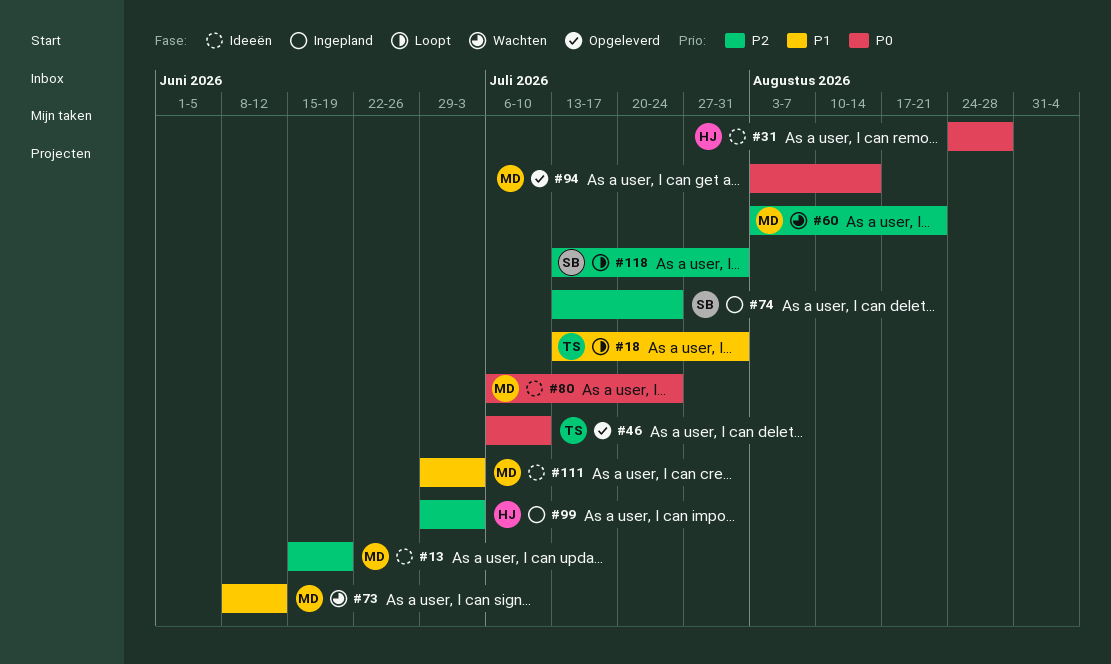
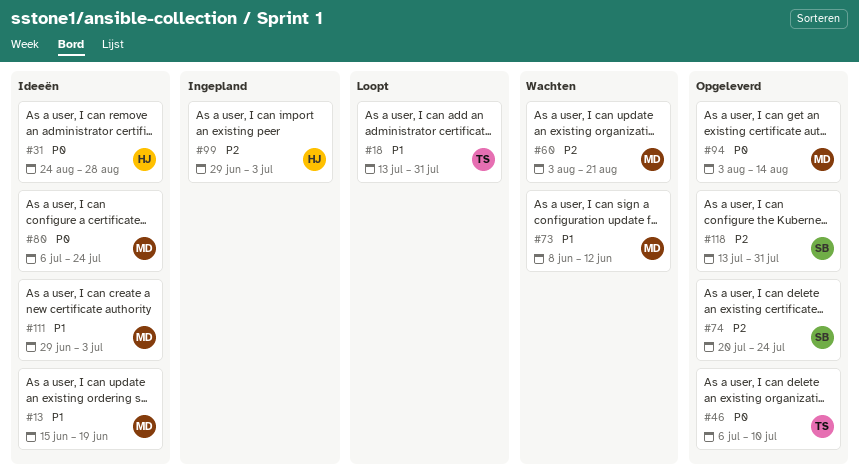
#13, priority: P2 -> P1
#74, status: Ingepland -> Opgeleverd
#74, start: Jul 13 -> Jul 20
#118, status: Loopt -> Opgeleverd

